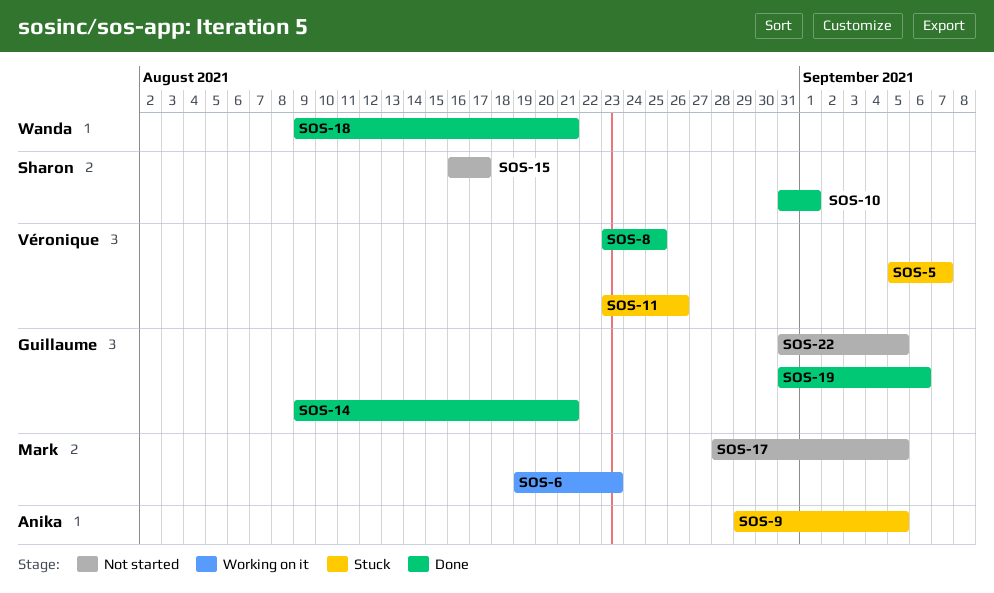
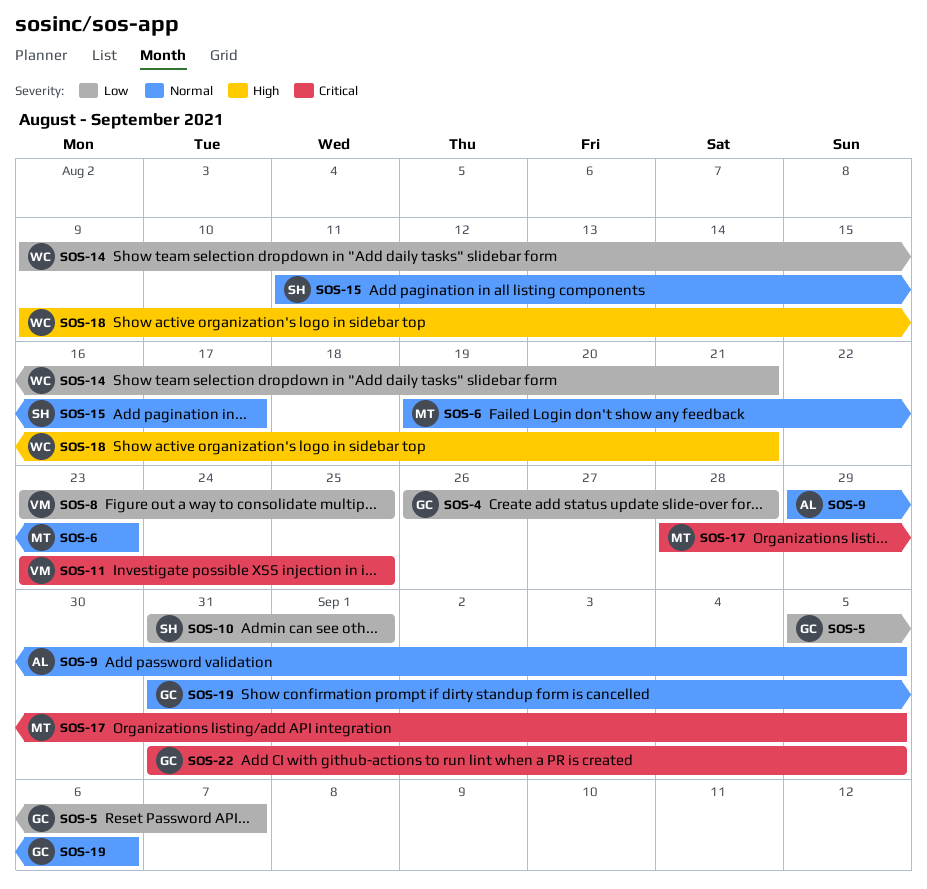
SOS-4: none -> present
SOS-5, owner: Véronique -> Guillaume
SOS-11, due: Aug 26 -> Aug 25
SOS-14, owner: Guillaume -> Wanda
SOS-15, start: Aug 16 -> Aug 11

